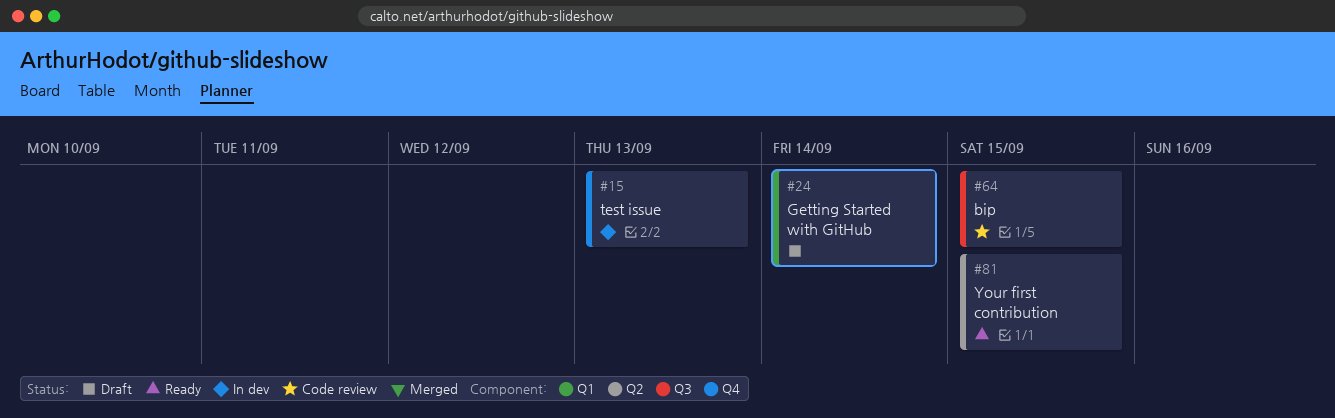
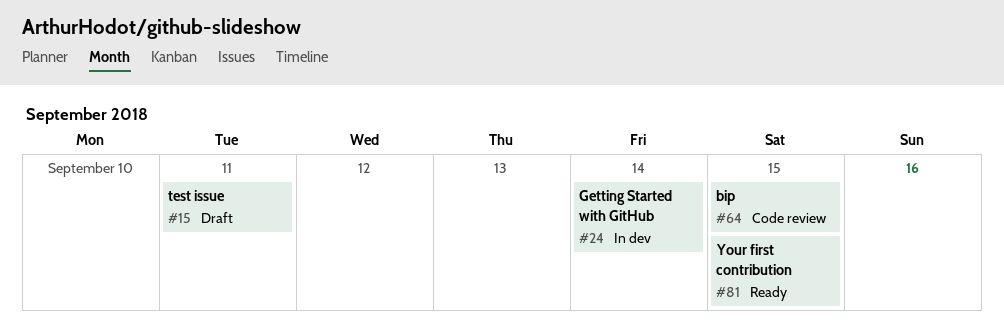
#15, status: In dev -> Draft
#15, due: Sep 13 -> Sep 11
#24, status: Draft -> In dev

